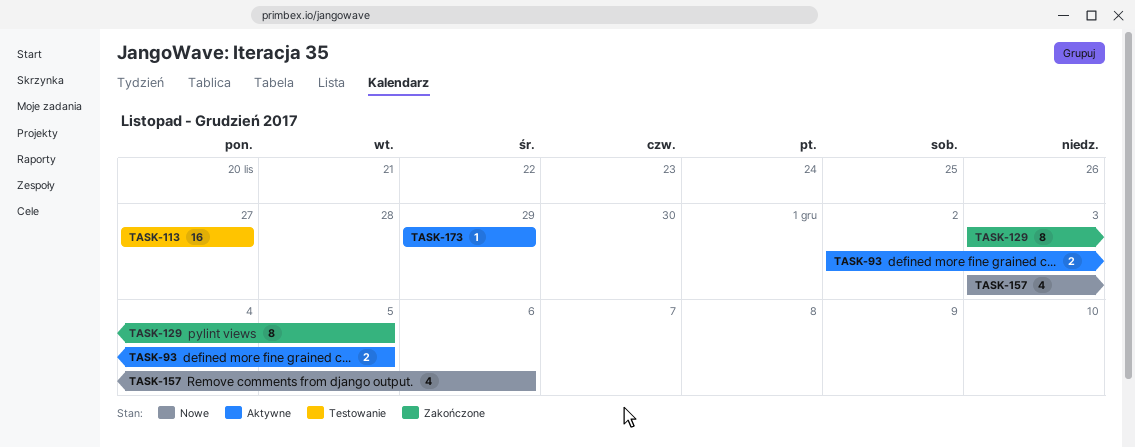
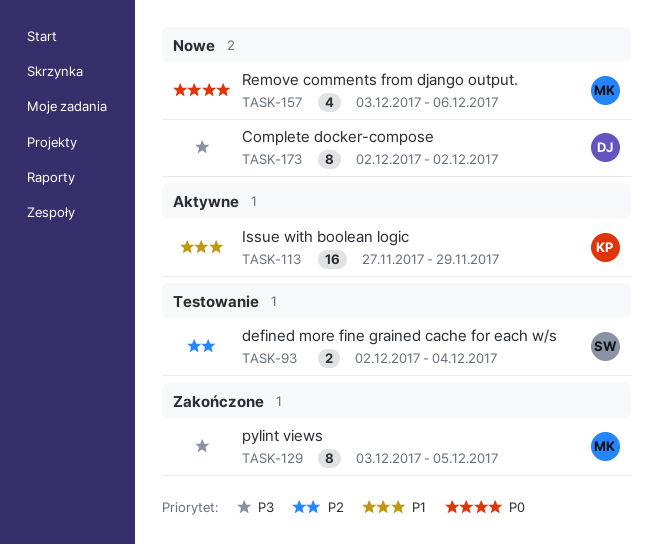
TASK-93, status: Aktywne -> Testowanie
TASK-93, due: Dec 5 -> Dec 4
TASK-113, status: Testowanie -> Aktywne
TASK-113, due: Nov 27 -> Nov 29
TASK-173, status: Aktywne -> Nowe
TASK-173, estimate: 1 -> 8
TASK-173, start: Nov 29 -> Dec 2
TASK-173, due: Nov 29 -> Dec 2

